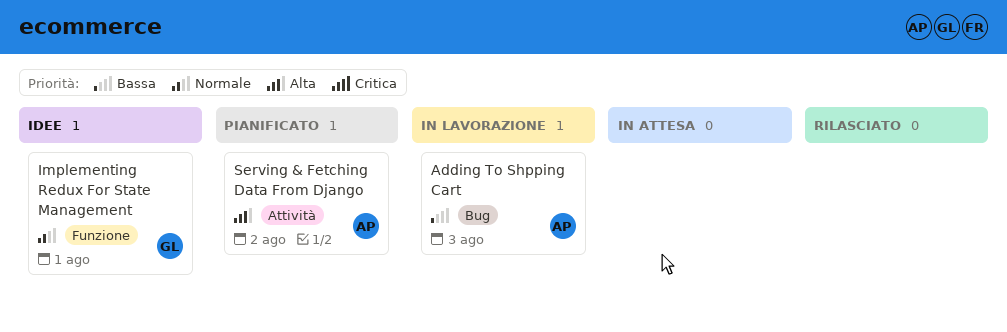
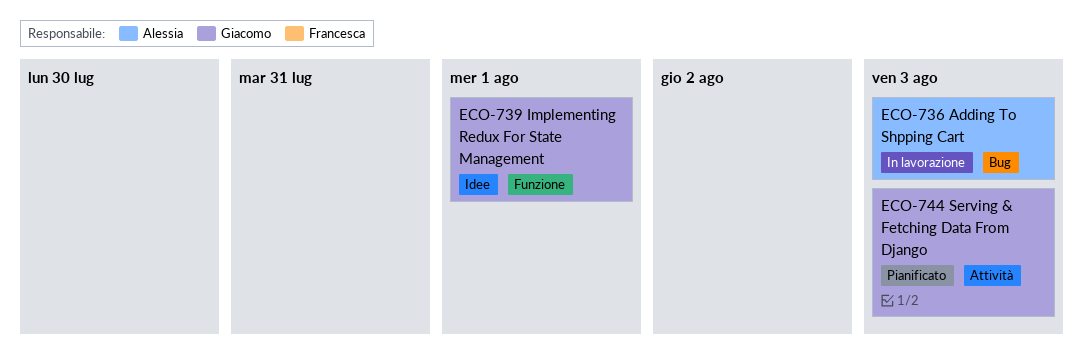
Serving & Fetching Data From Django, owner: Alessia -> Giacomo
Serving & Fetching Data From Django, due: Aug 2 -> Aug 3

